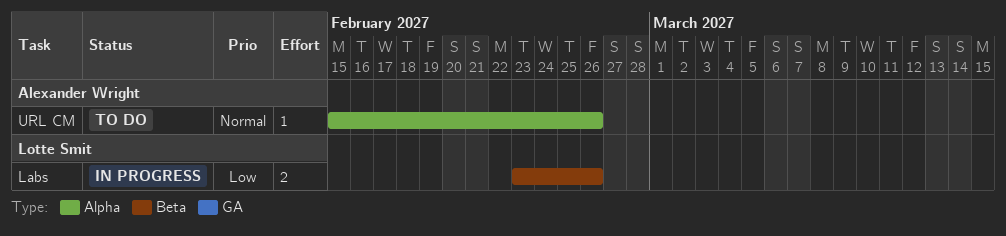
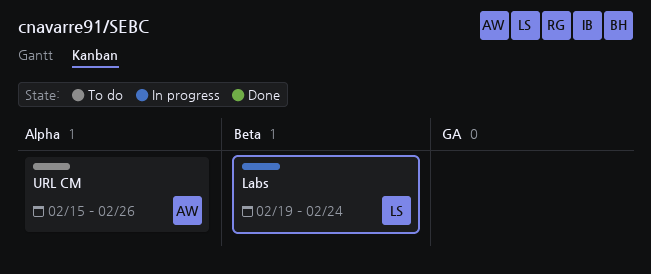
Labs, start: Feb 23 -> Feb 19
Labs, due: Feb 26 -> Feb 24

